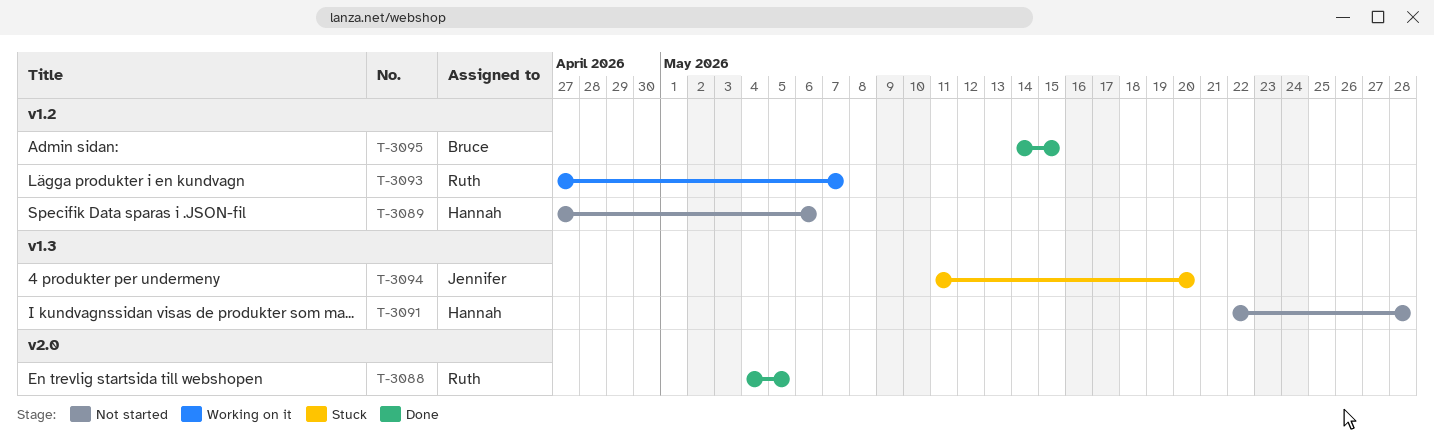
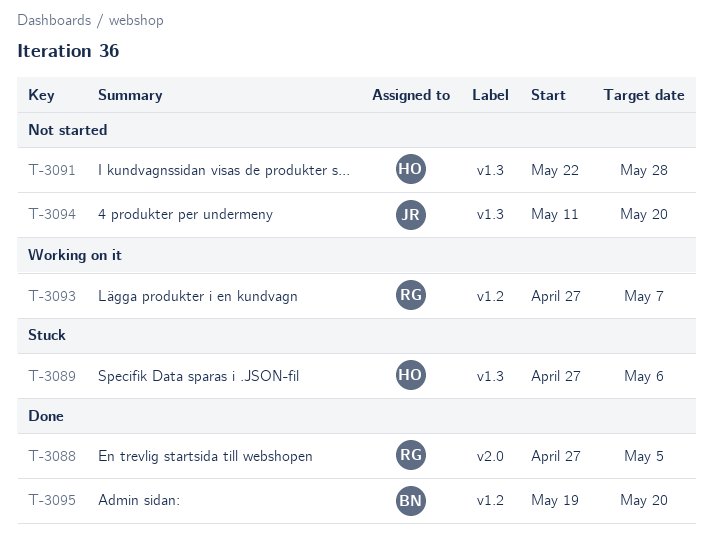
T-3088, start: May 4 -> Apr 27
T-3089, status: Not started -> Stuck
T-3089, label: v1.2 -> v1.3
T-3094, status: Stuck -> Not started
T-3095, start: May 14 -> May 19
T-3095, due: May 15 -> May 20

